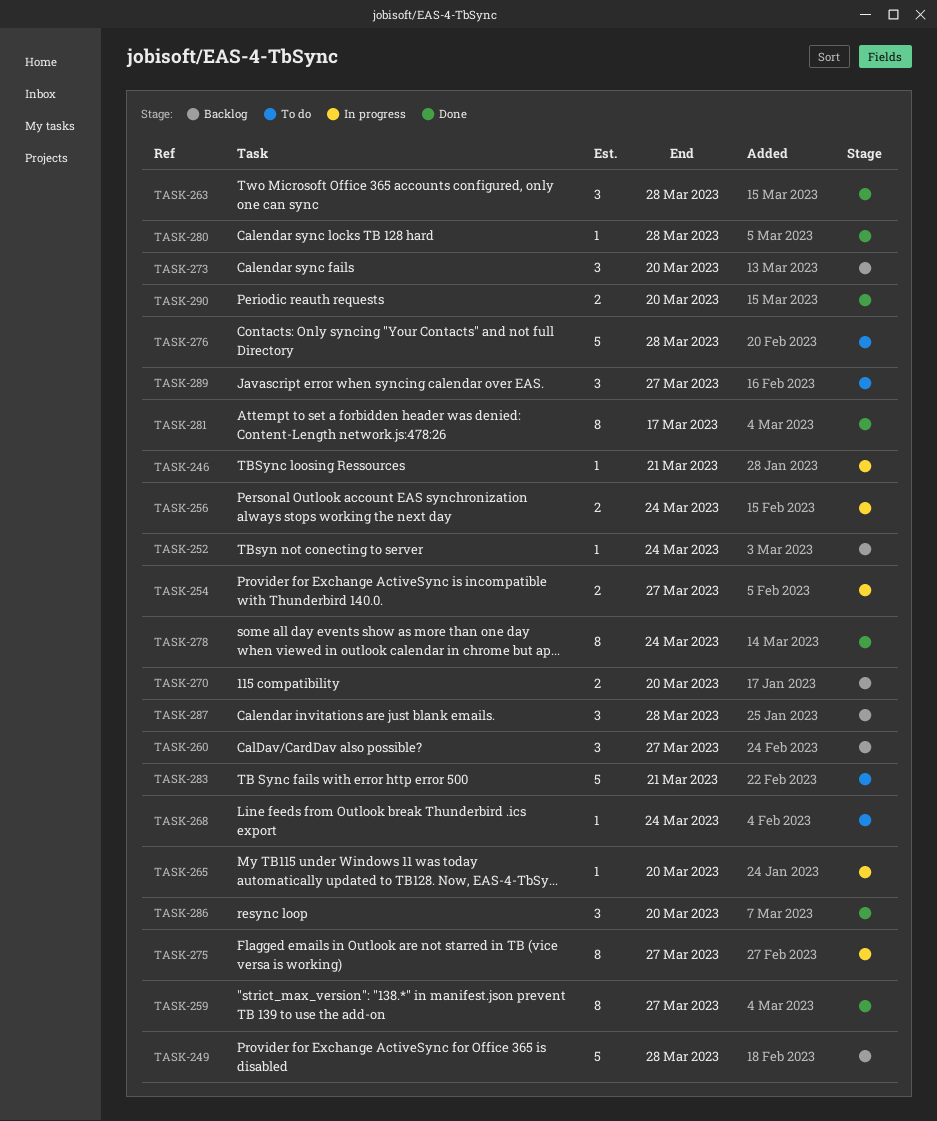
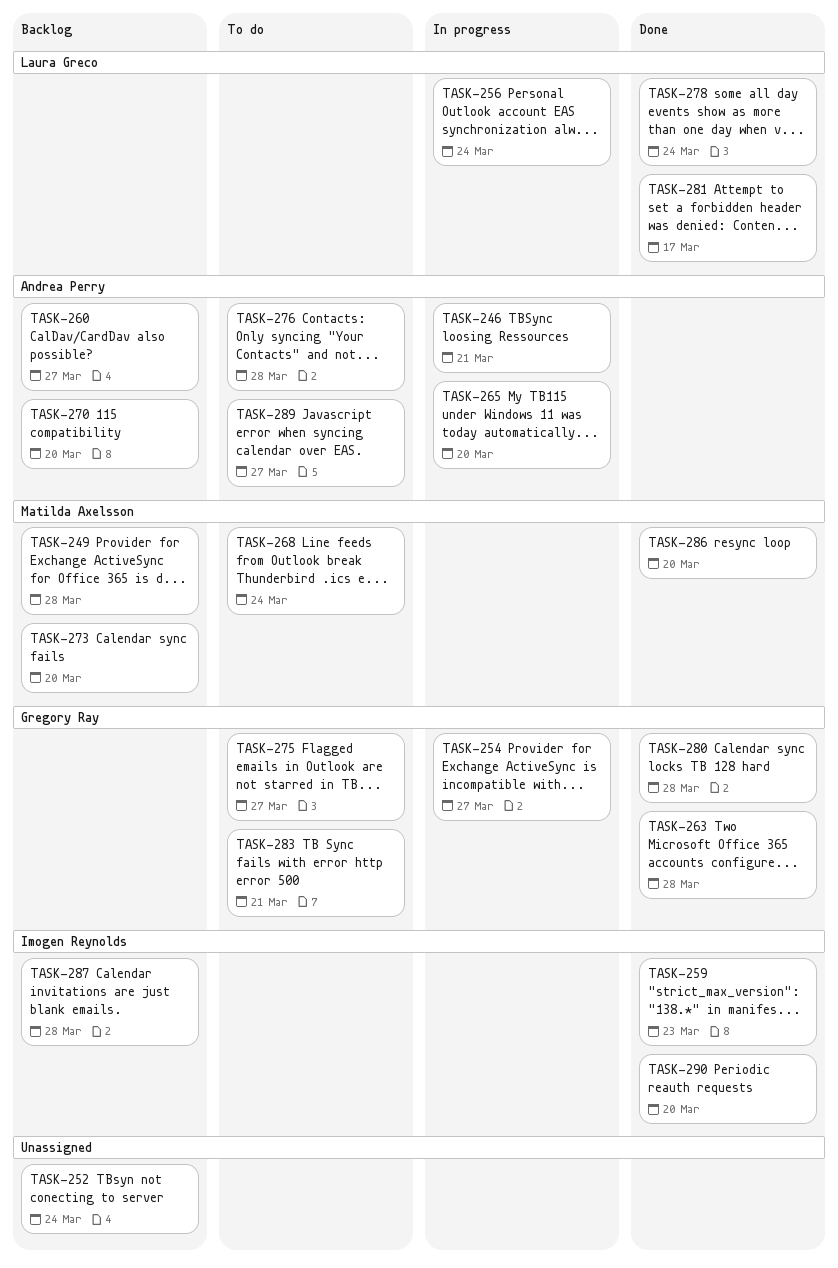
TASK-259, due: Mar 27 -> Mar 23
TASK-275, status: In progress -> To do

